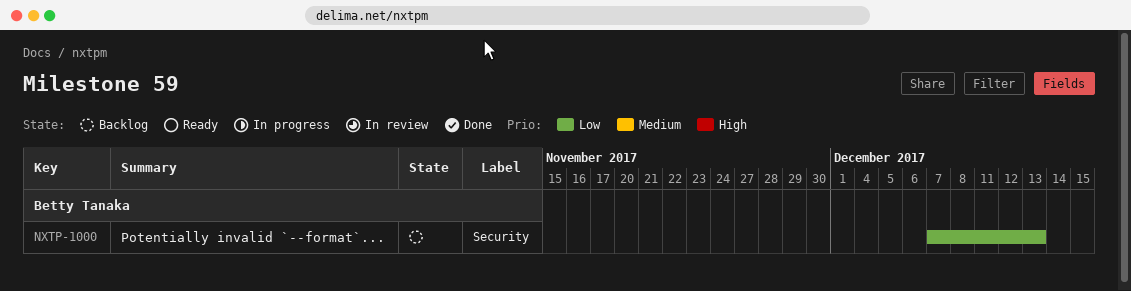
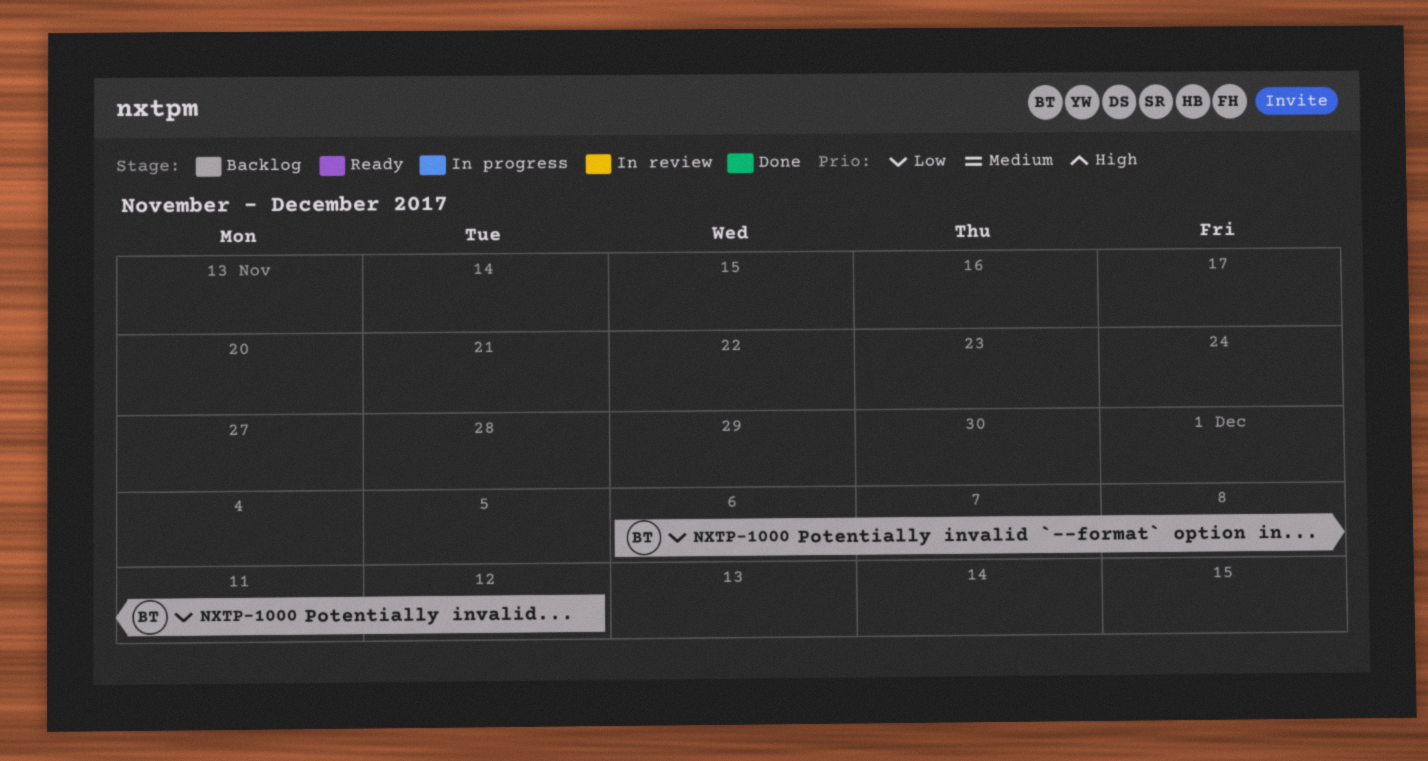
NXTP-1000, start: Dec 7 -> Dec 6
NXTP-1000, due: Dec 13 -> Dec 12

